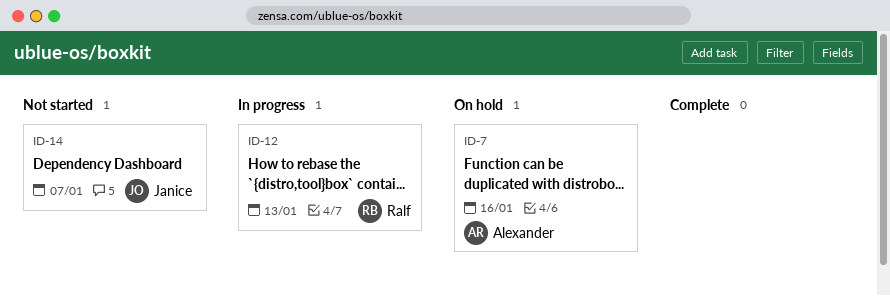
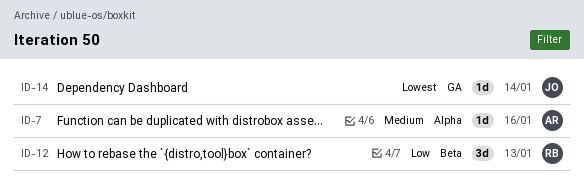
ID-14, due: Jan 7 -> Jan 14

